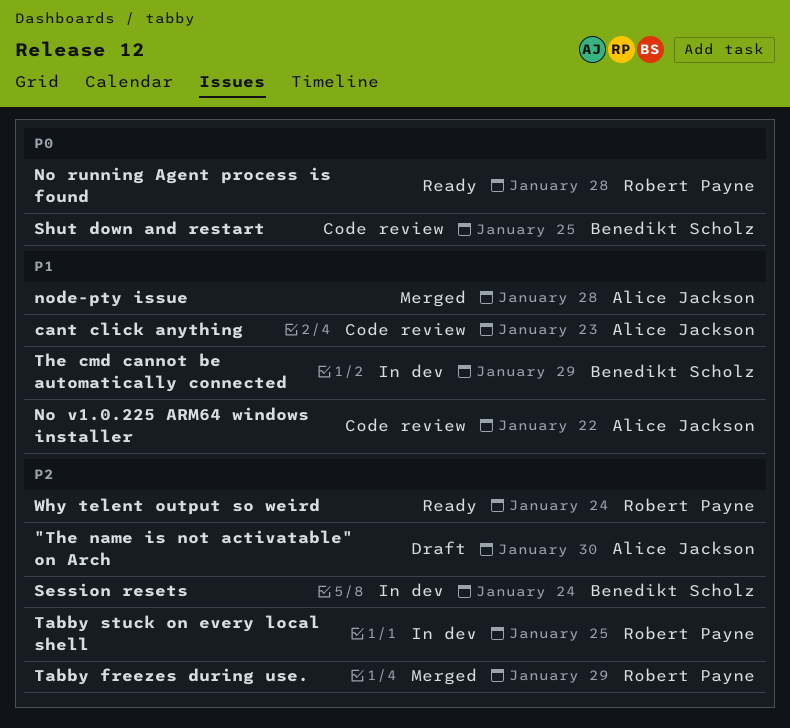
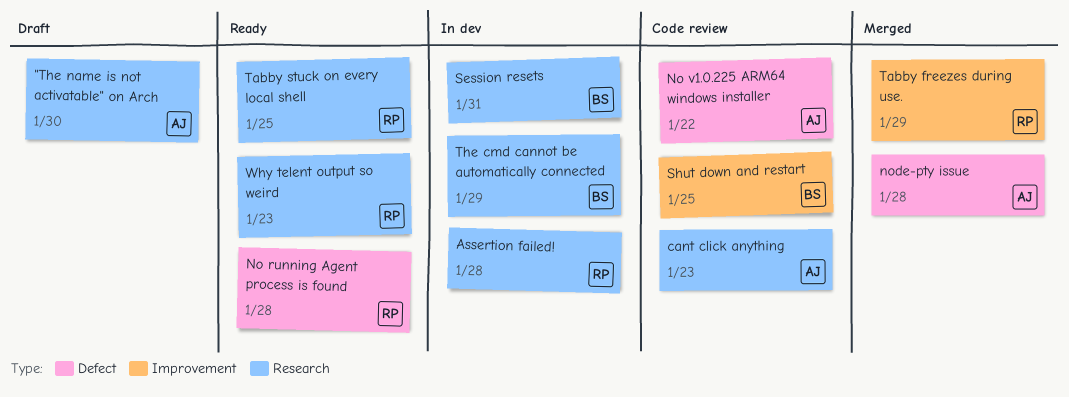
Assertion failed!: none -> present
Session resets, due: Jan 24 -> Jan 31
Tabby stuck on every local shell, status: In dev -> Ready
Why telent output so weird, due: Jan 24 -> Jan 23

